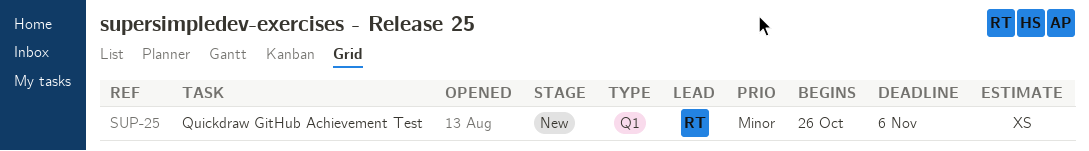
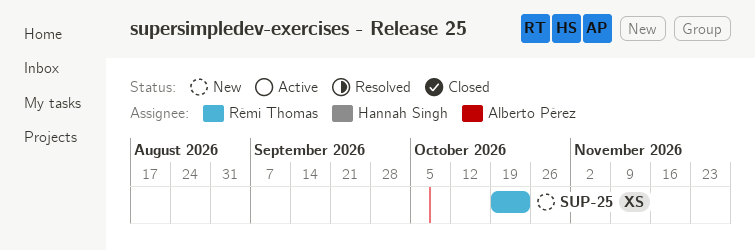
SUP-25, start: Oct 26 -> Oct 19
SUP-25, due: Nov 6 -> Oct 23

